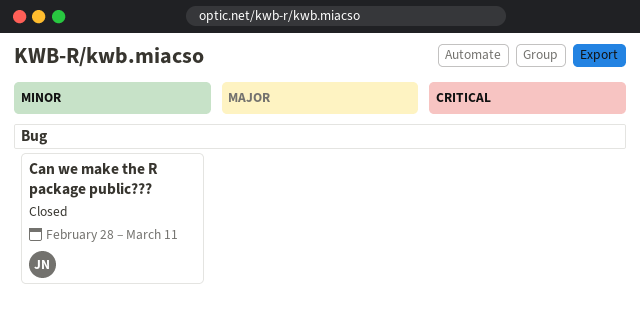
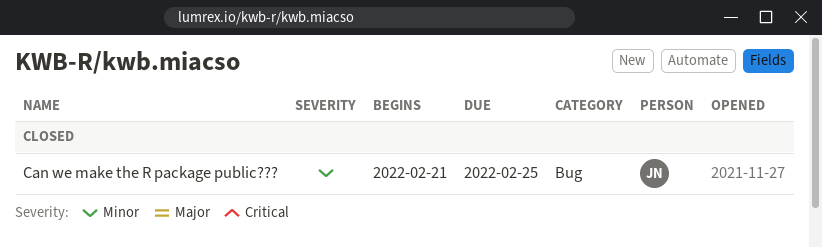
Can we make the R package public???, start: Feb 28 -> Feb 21
Can we make the R package public???, due: Mar 11 -> Feb 25

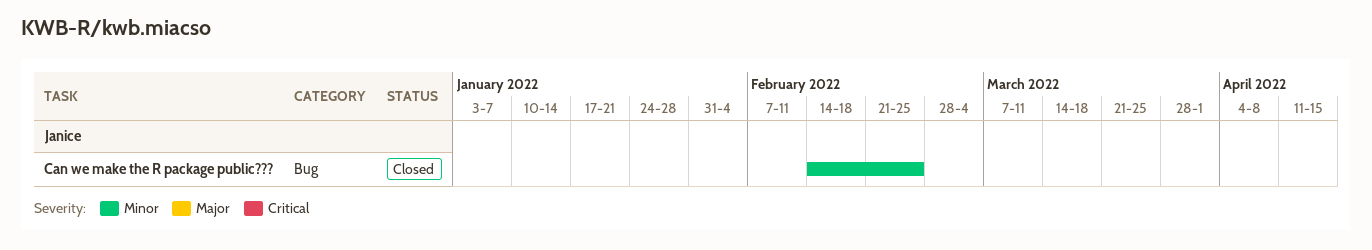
Can we make the R package public???, start: Feb 21 -> Feb 14

